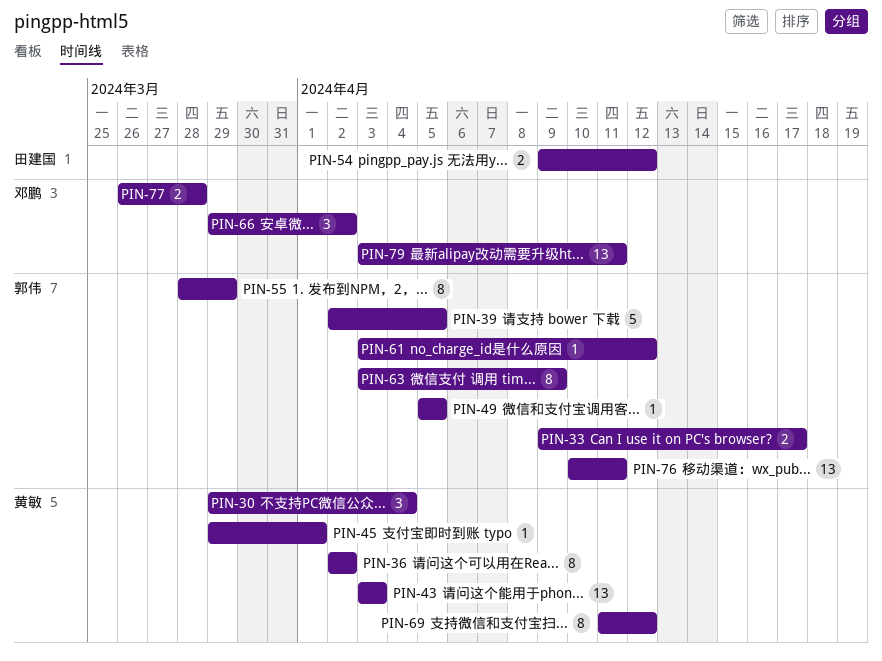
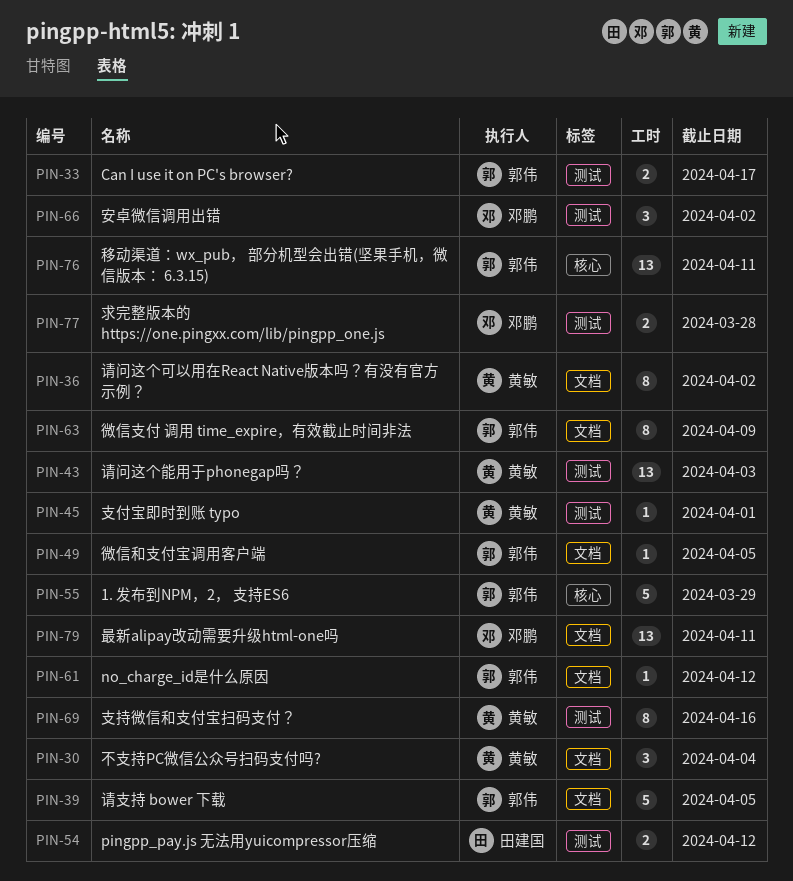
PIN-55, estimate: 8 -> 5
PIN-69, due: Apr 12 -> Apr 16

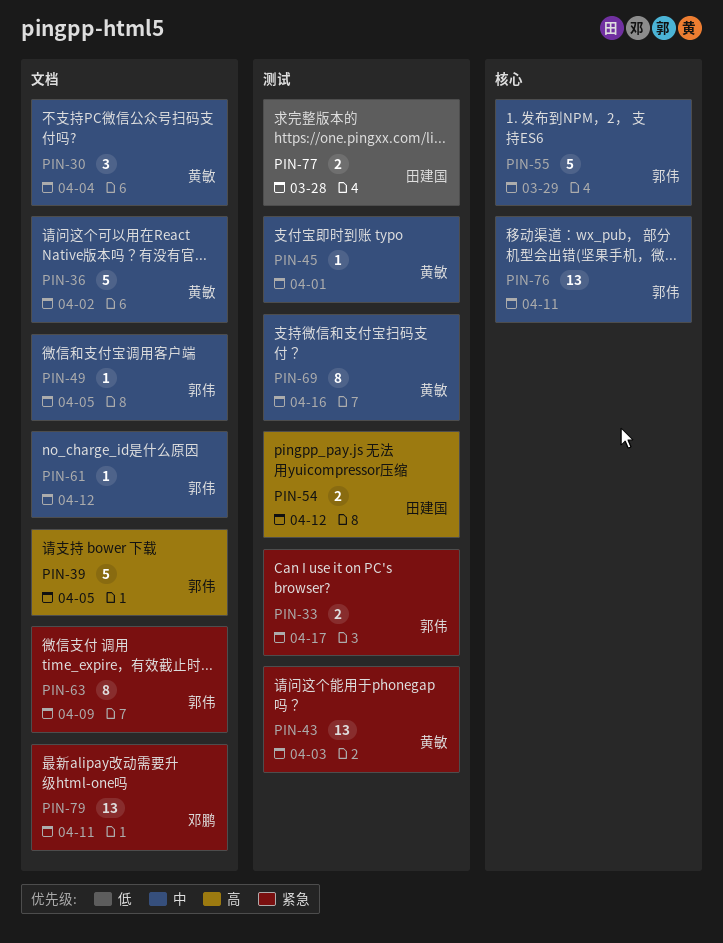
PIN-36, estimate: 8 -> 5
PIN-66: present -> none
PIN-77, owner: 邓鹏 -> 田建国

